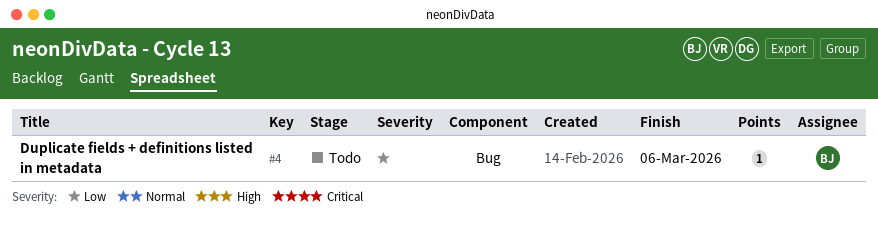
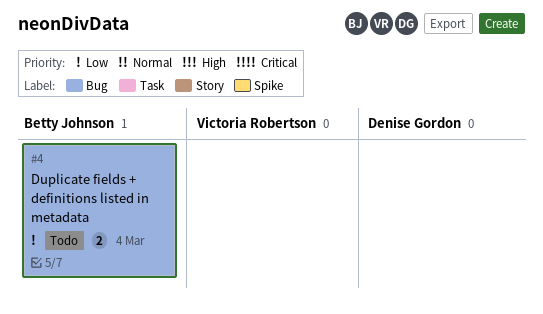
#4, estimate: 1 -> 2
#4, due: Mar 6 -> Mar 4

